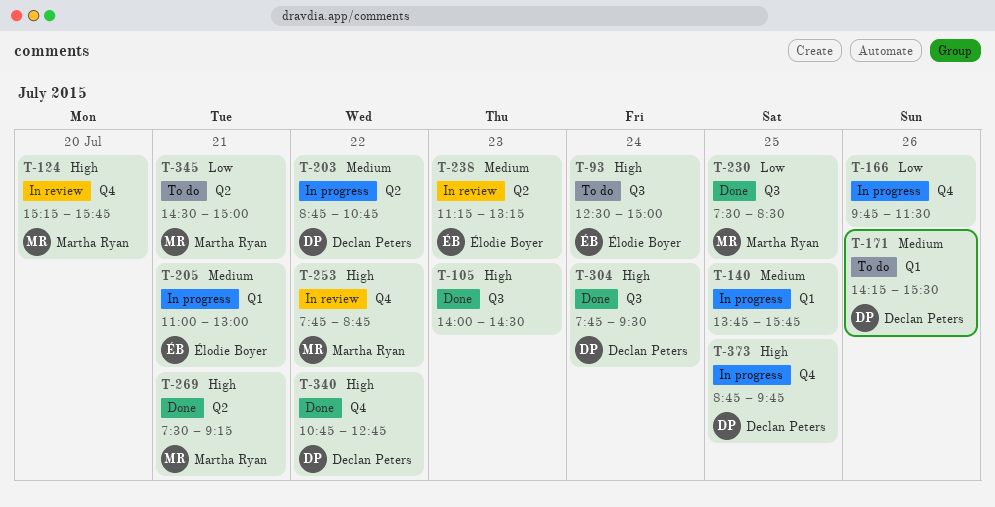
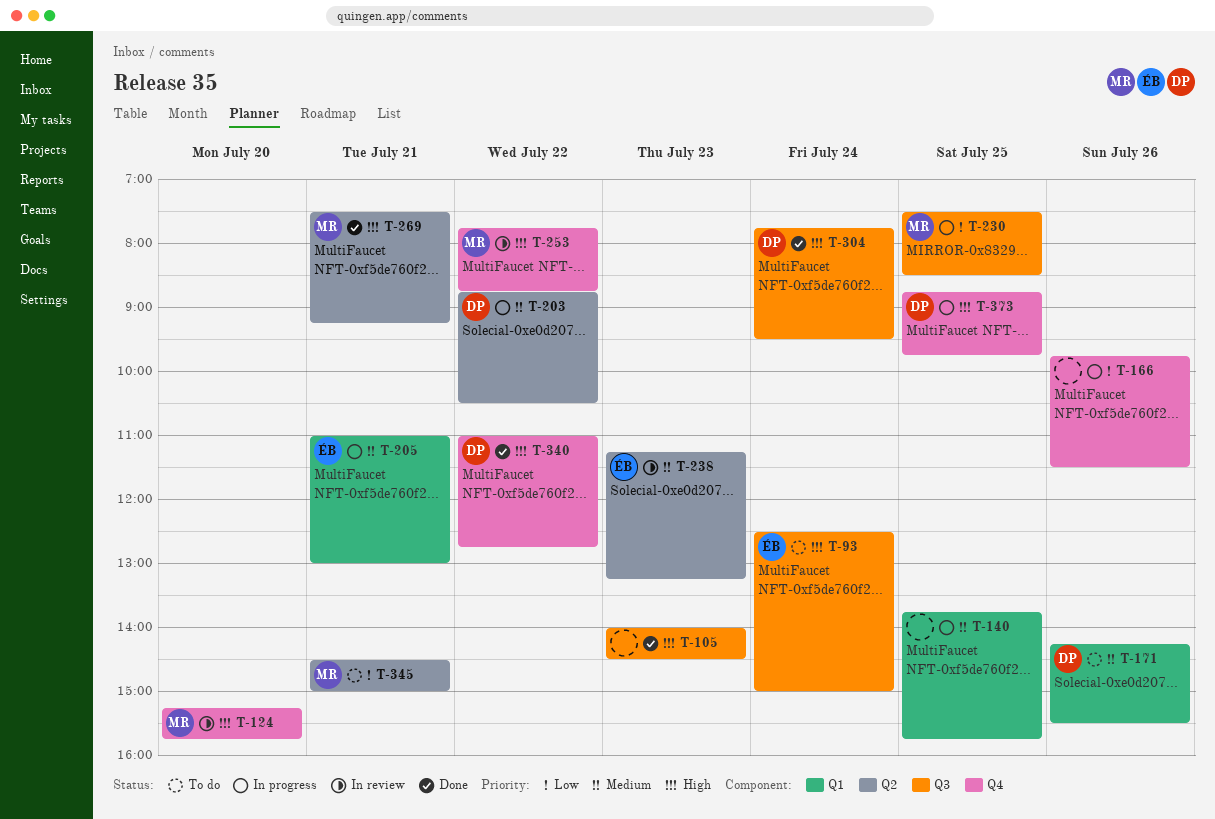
T-203, ends: 10:45 -> 10:30
T-230, status: Done -> In progress
T-340, begins: 10:45 -> 11:00

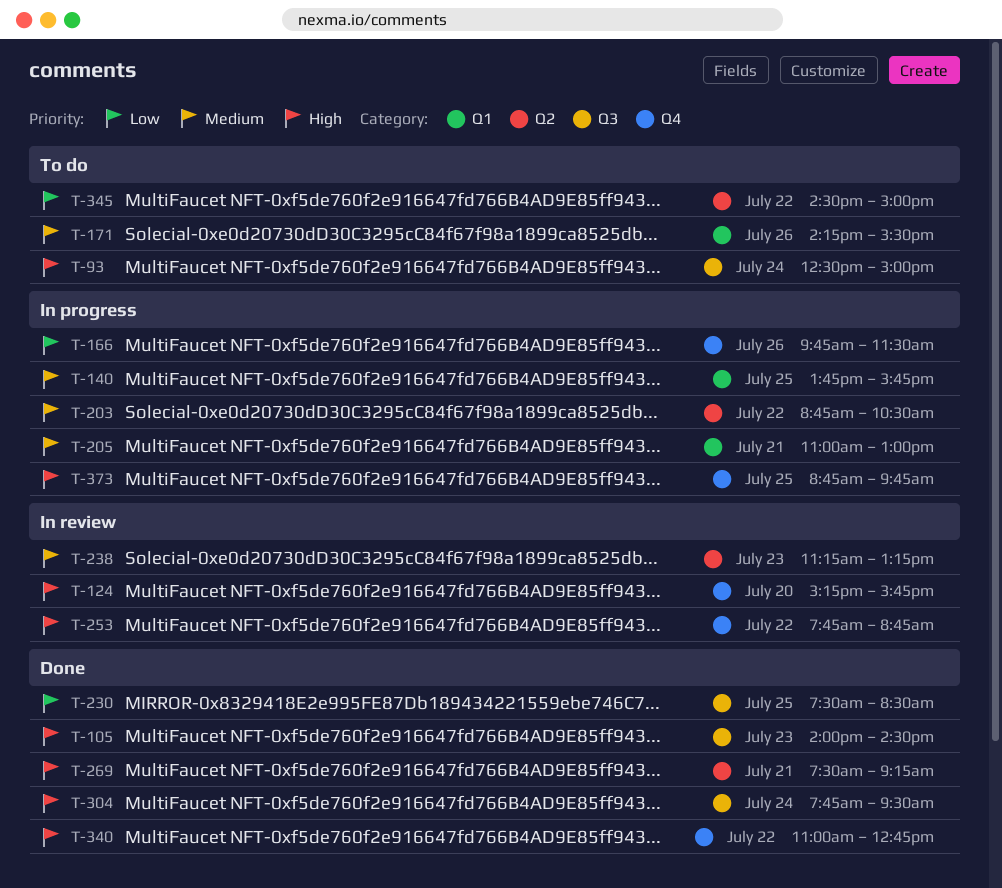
T-230, status: In progress -> Done
T-345, day: Jul 21 -> Jul 22

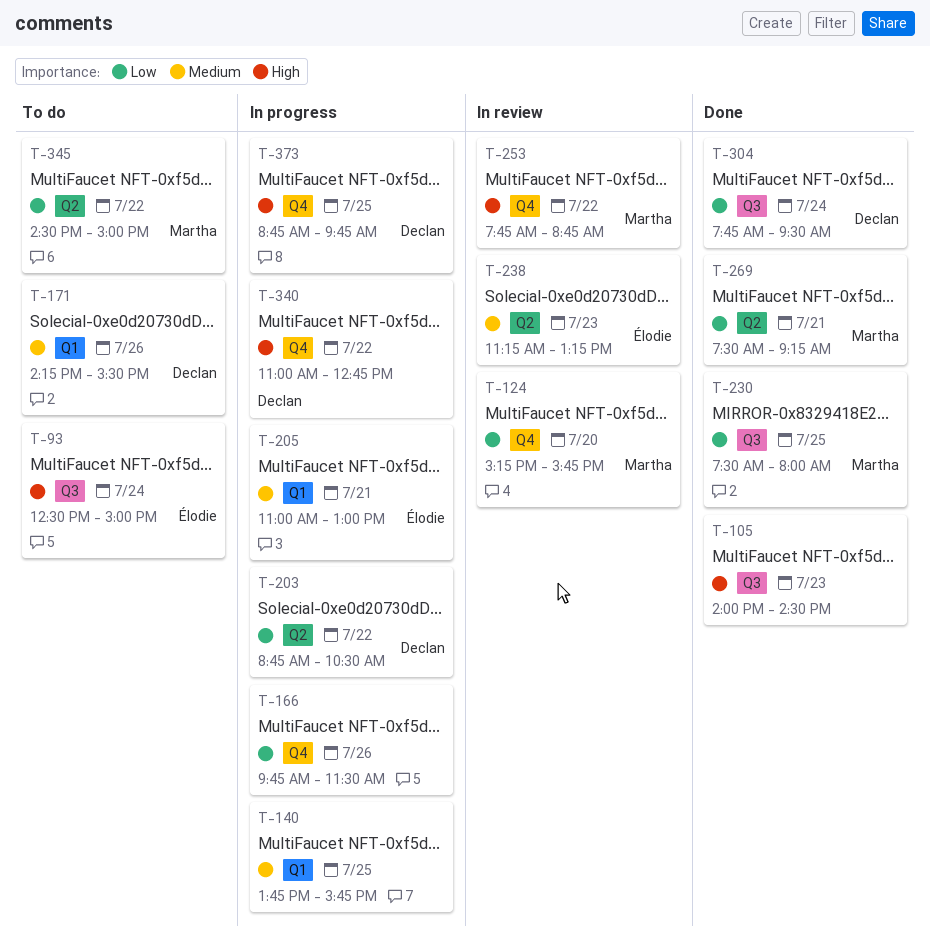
T-124, priority: High -> Low
T-203, priority: Medium -> Low
T-230, ends: 08:30 -> 08:00
T-269, priority: High -> Low
T-304, priority: High -> Low
T-340, status: Done -> In progress

